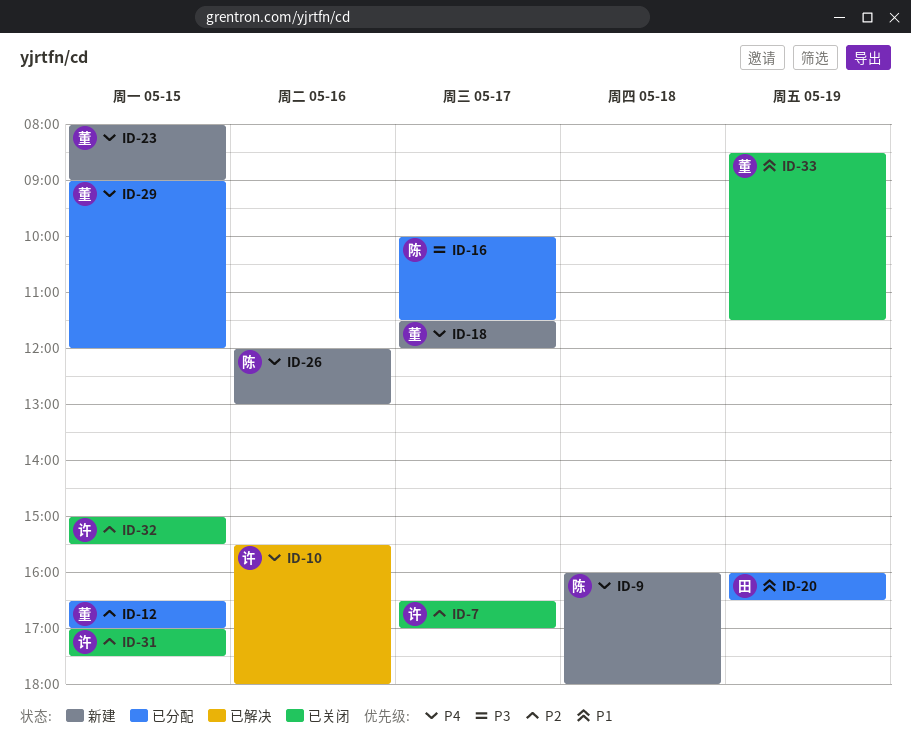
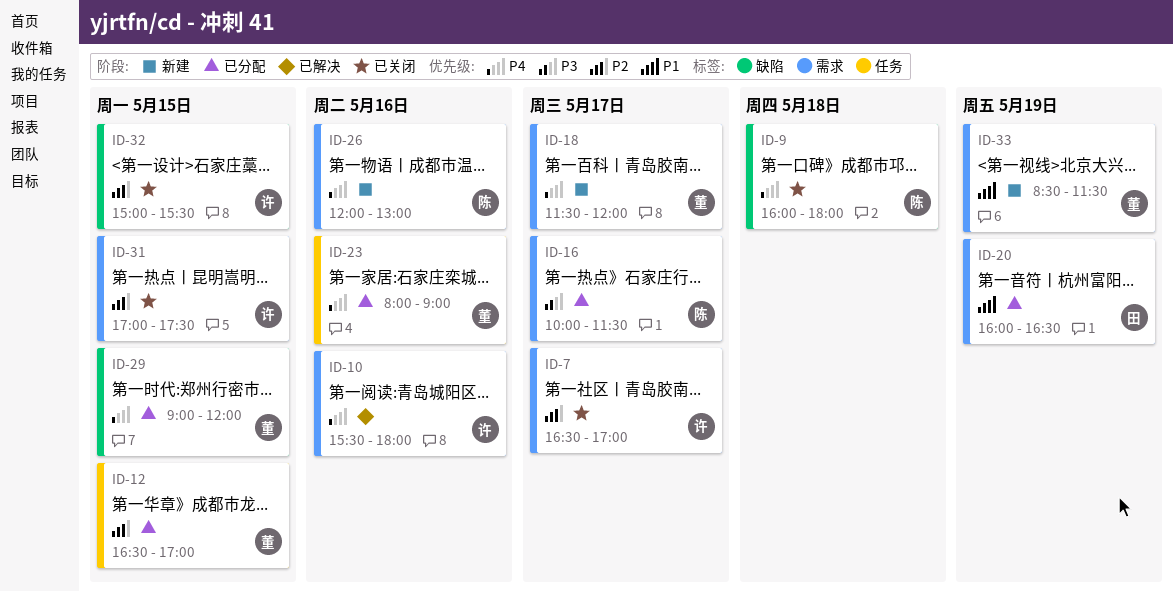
ID-9, status: 新建 -> 已关闭
ID-23, status: 新建 -> 已分配
ID-23, day: May 15 -> May 16
ID-33, status: 已关闭 -> 新建

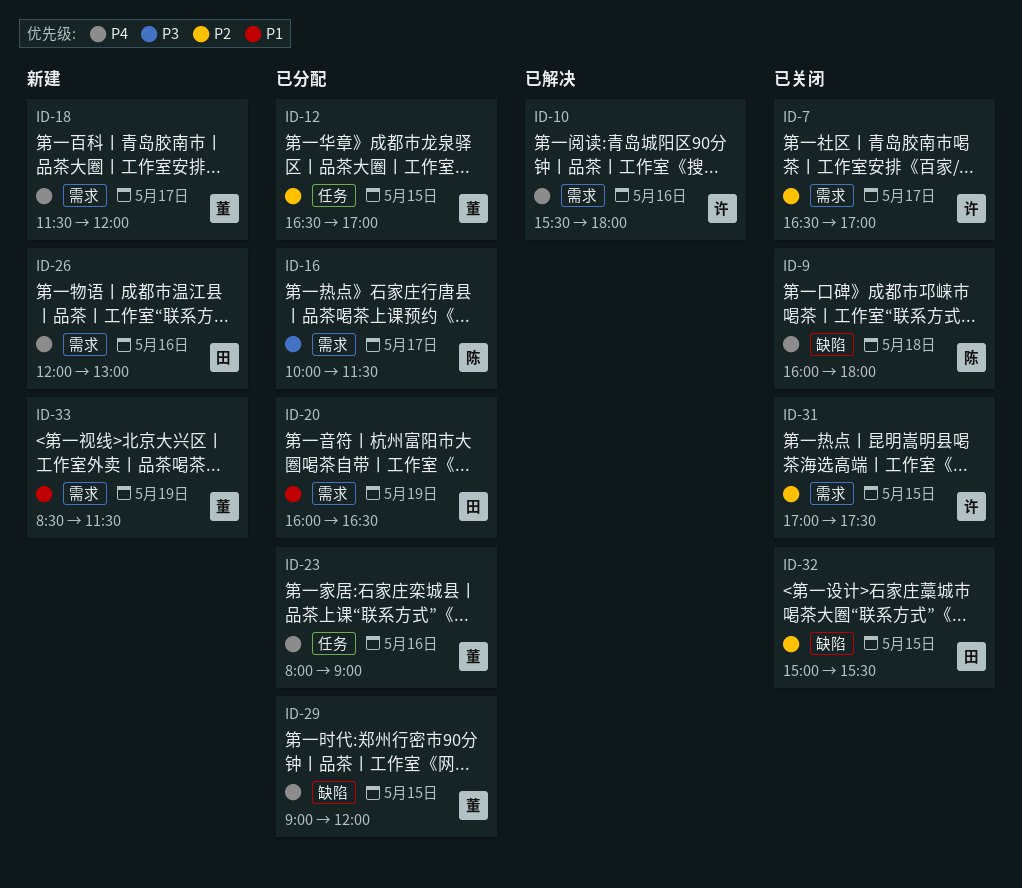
ID-26, owner: 陈 -> 田
ID-32, owner: 许 -> 田

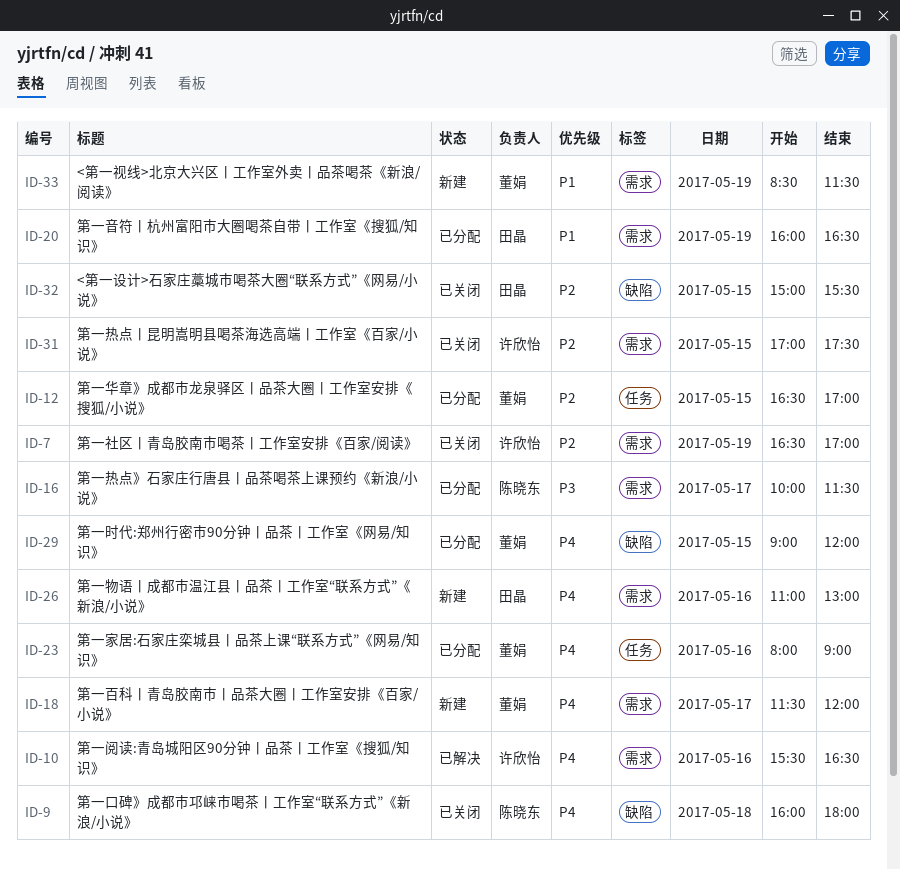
ID-7, day: May 17 -> May 19
ID-10, ends: 18:00 -> 16:30
ID-26, begins: 12:00 -> 11:00

